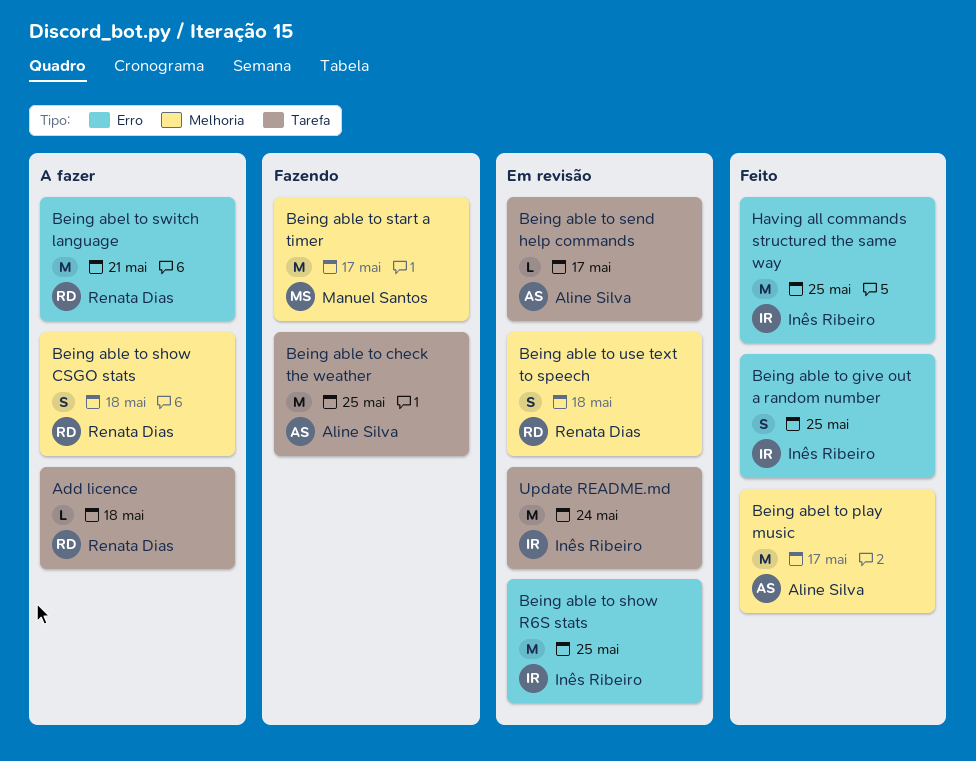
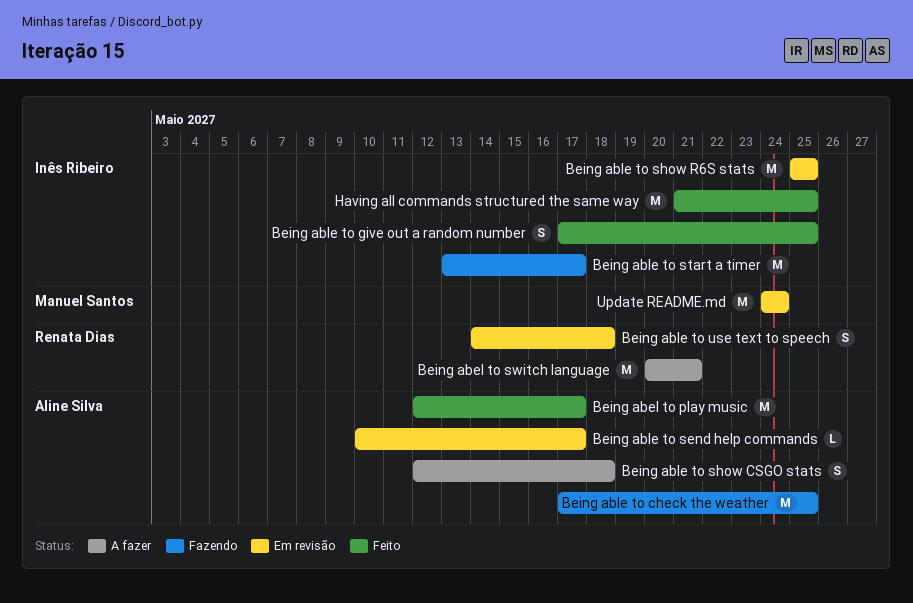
Add licence: present -> none
Being able to show CSGO stats, owner: Renata Dias -> Aline Silva
Being able to start a timer, owner: Manuel Santos -> Inês Ribeiro
Update README.md, owner: Inês Ribeiro -> Manuel Santos

